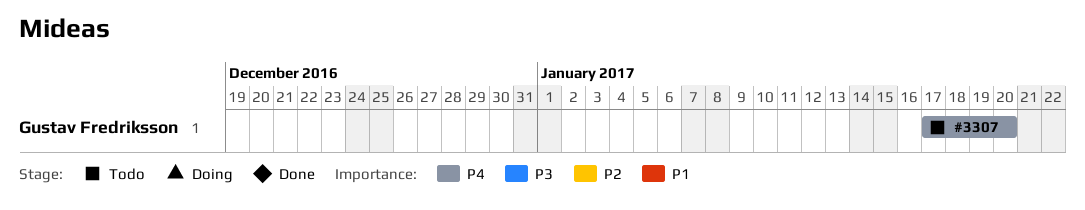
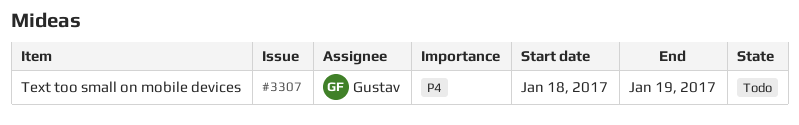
#3307, start: Jan 17 -> Jan 18
#3307, due: Jan 20 -> Jan 19

